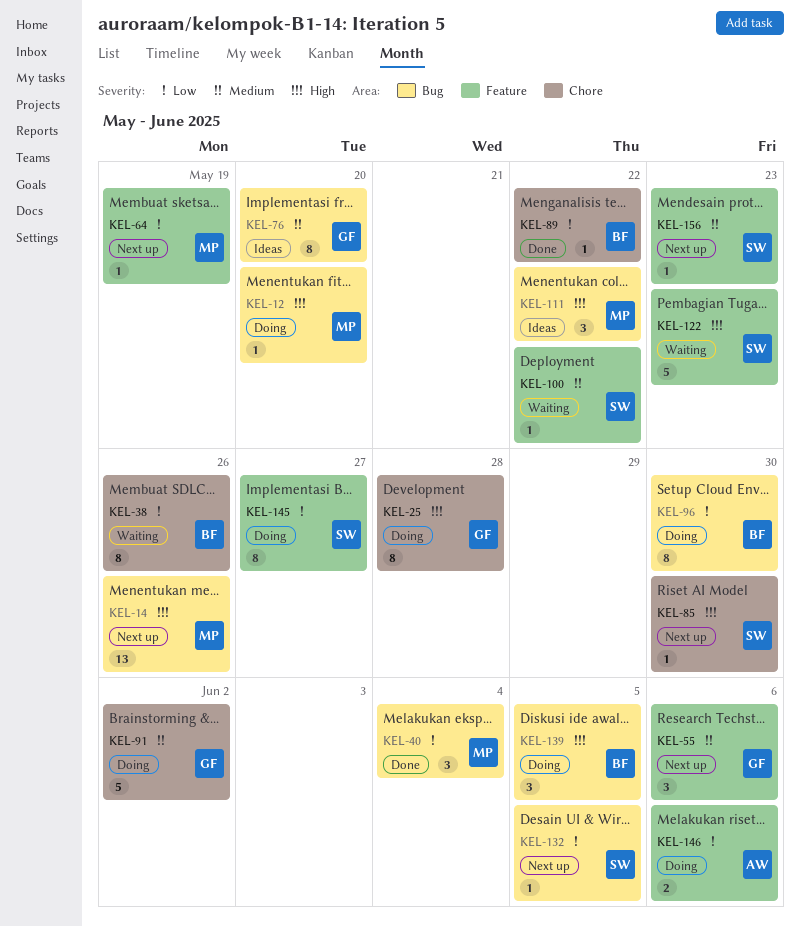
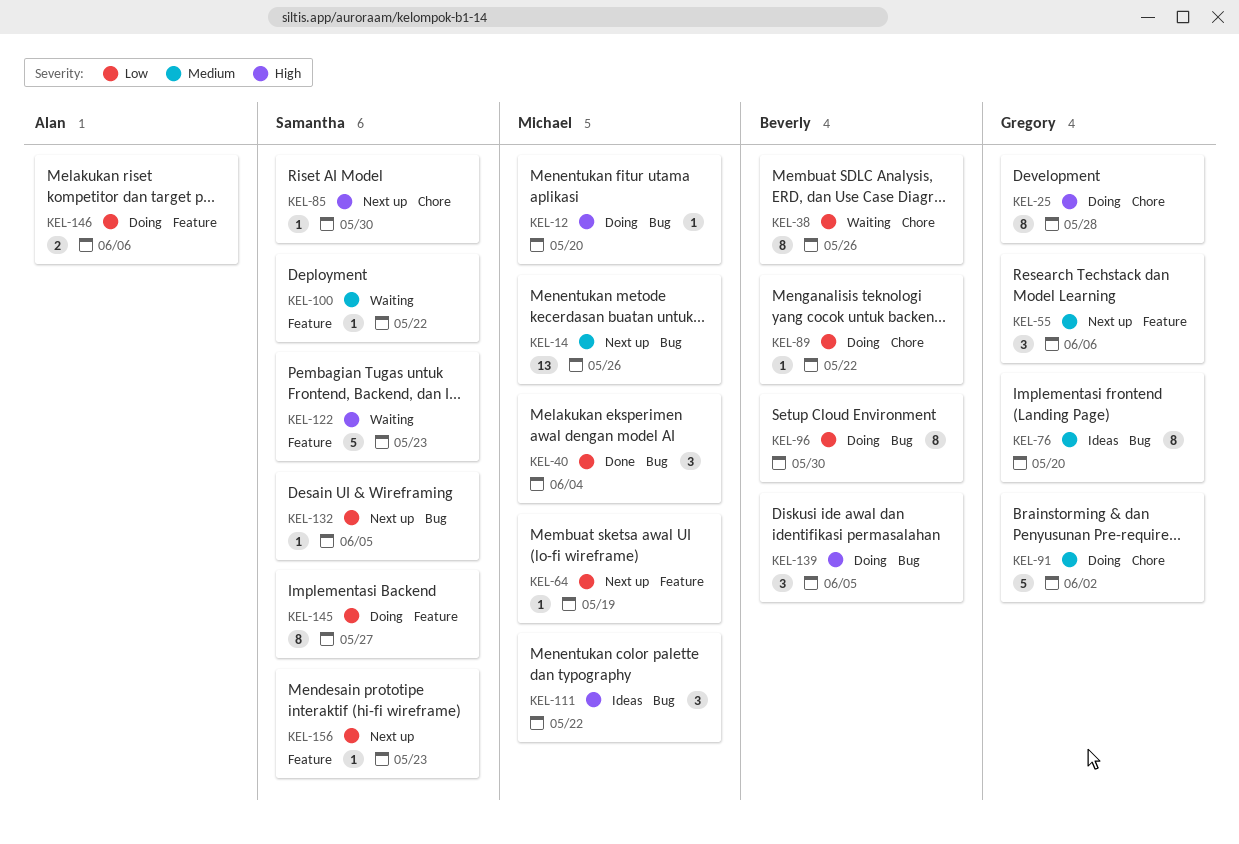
KEL-14, priority: High -> Medium
KEL-89, status: Done -> Doing
KEL-156, priority: Medium -> Low

